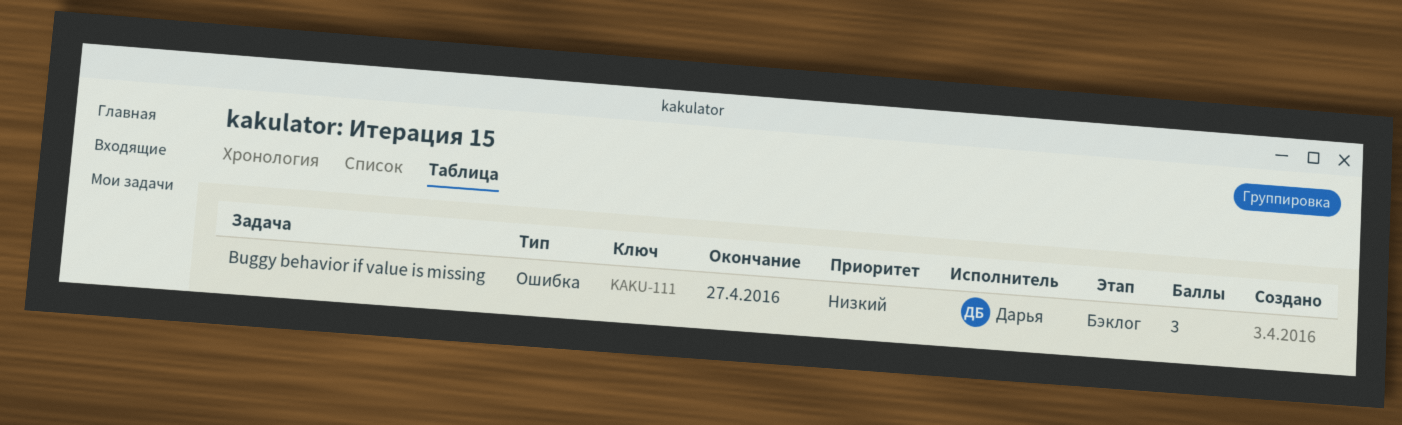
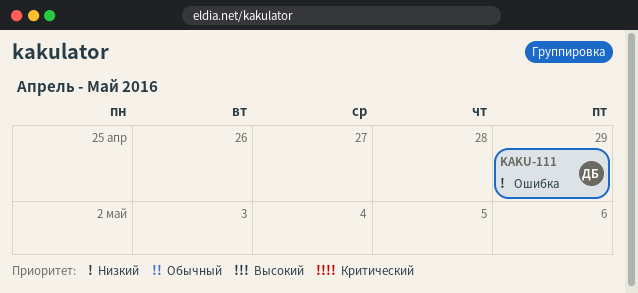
KAKU-111, due: Apr 27 -> Apr 29

